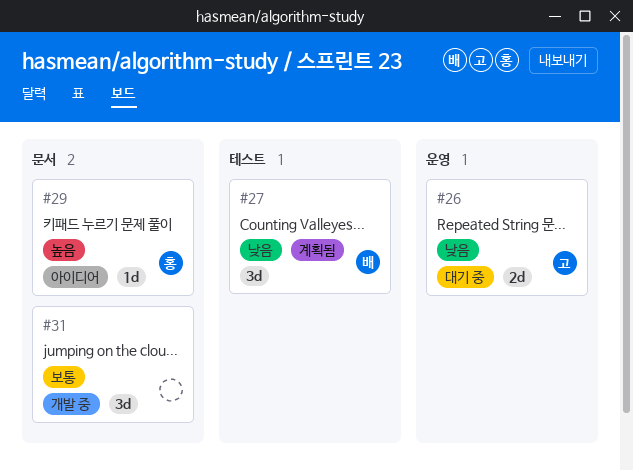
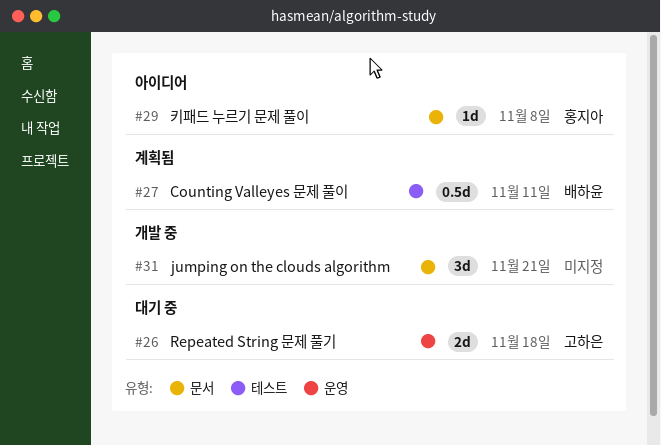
#27, estimate: 3d -> 0.5d

